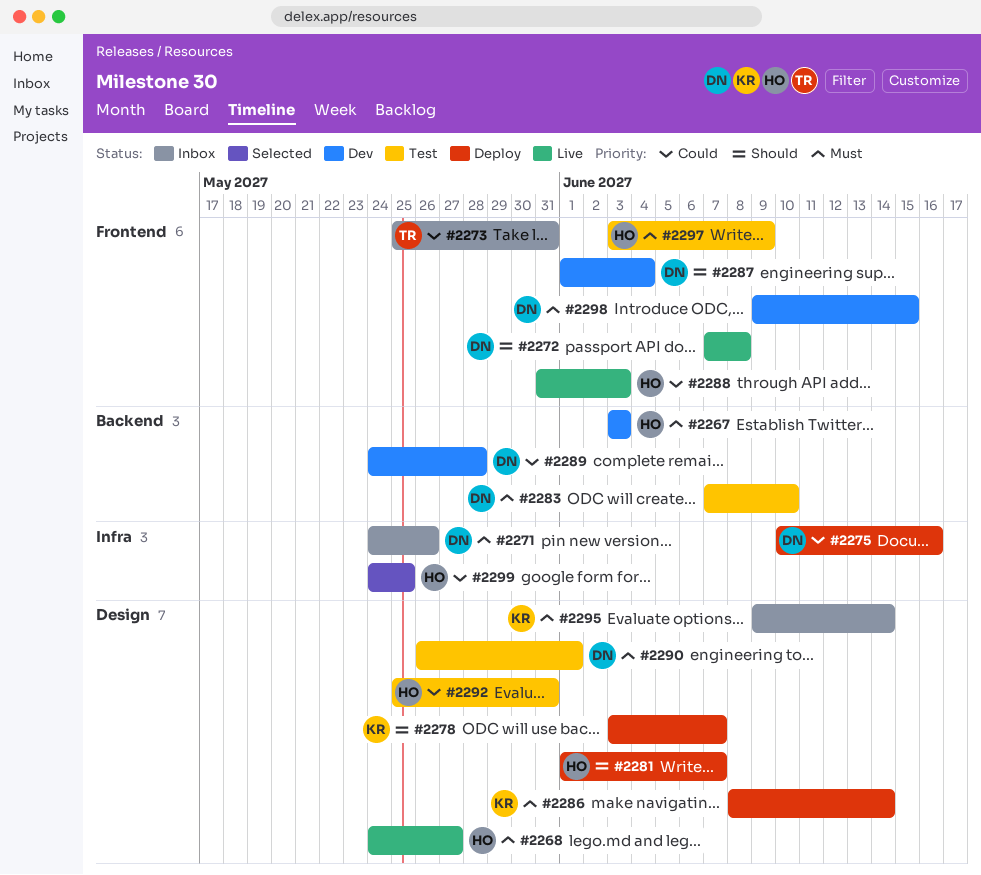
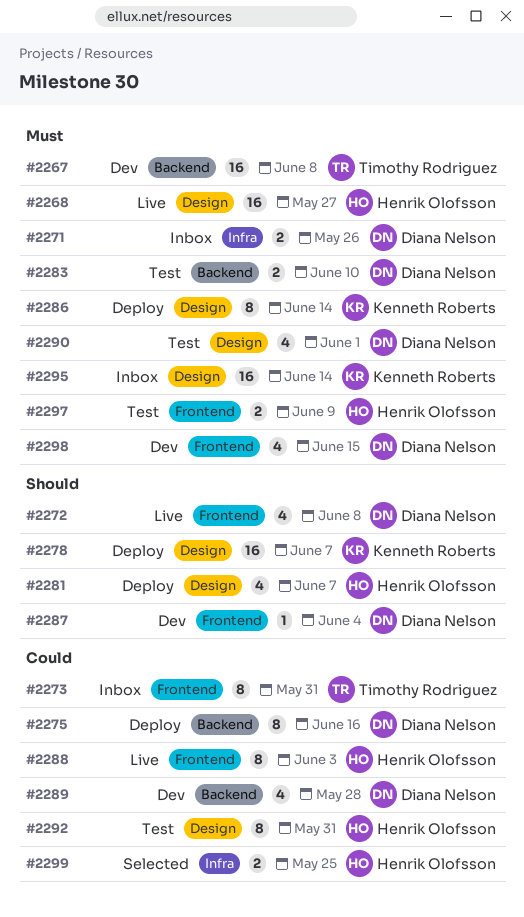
#2267, owner: Henrik Olofsson -> Timothy Rodriguez
#2267, due: Jun 3 -> Jun 8
#2275, label: Infra -> Backend

